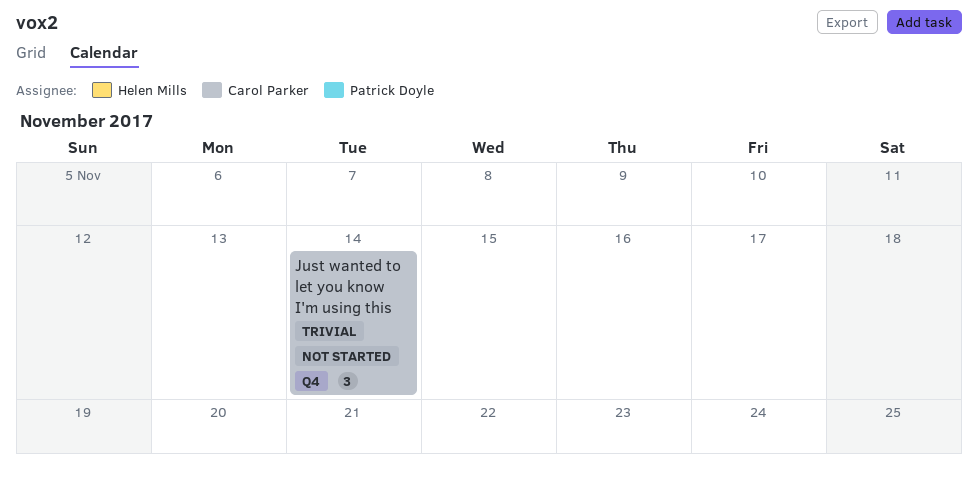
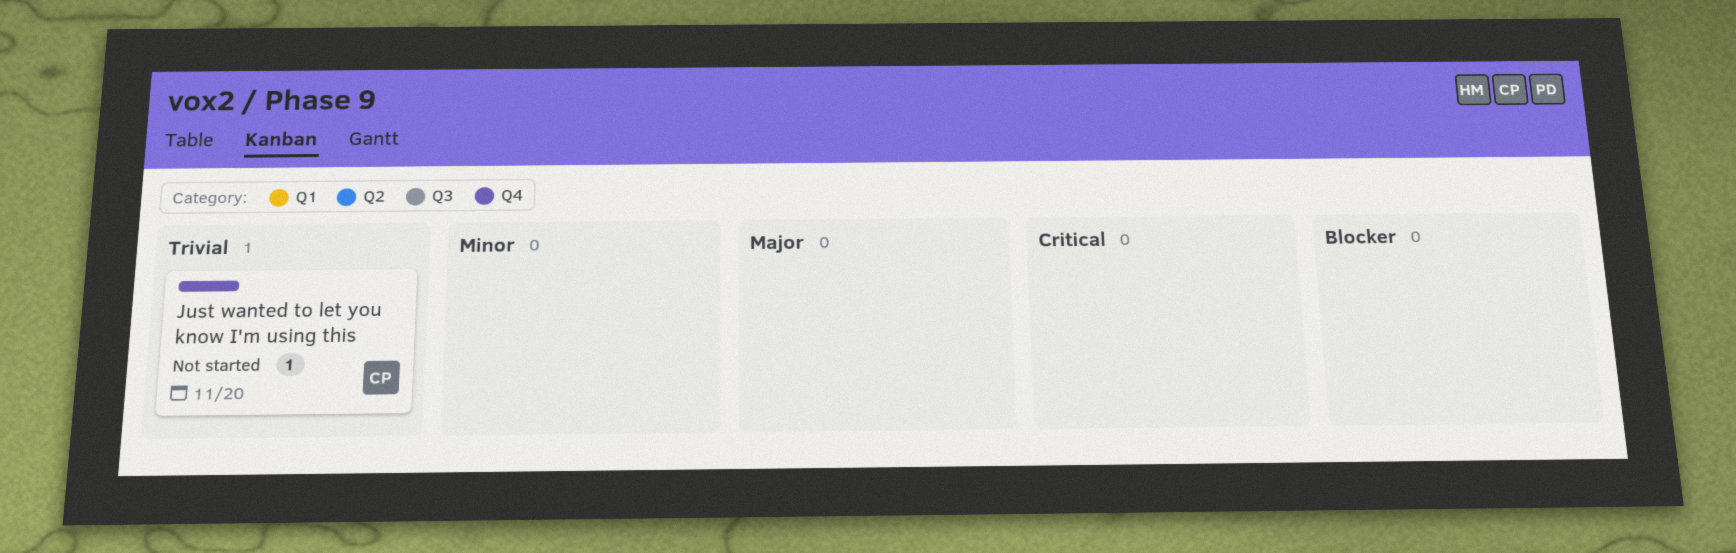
Just wanted to let you know I'm using this, estimate: 3 -> 1
Just wanted to let you know I'm using this, due: Nov 14 -> Nov 20

